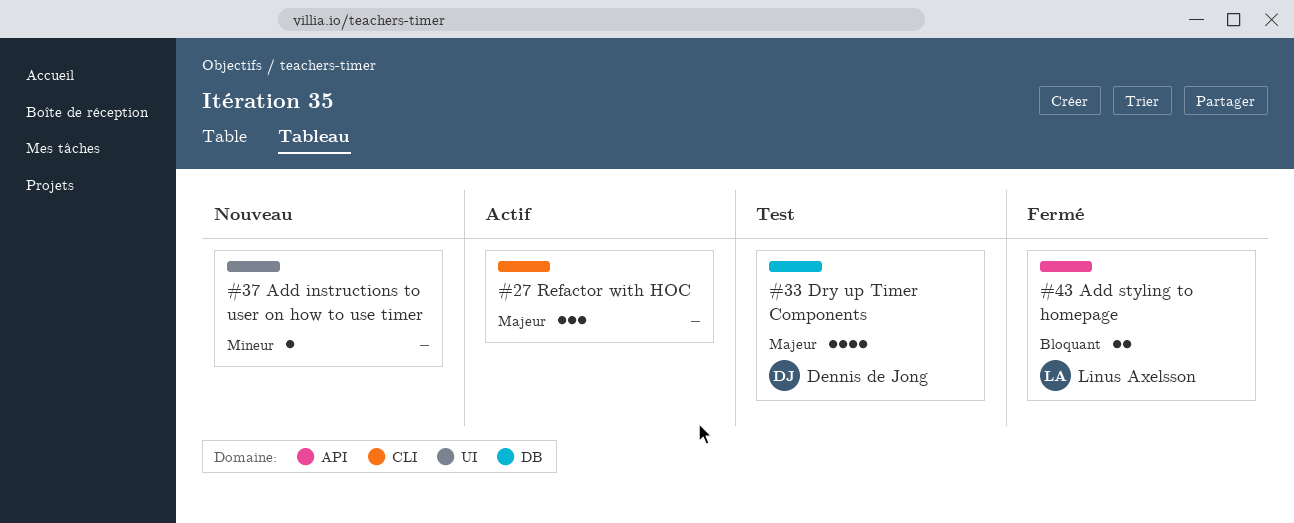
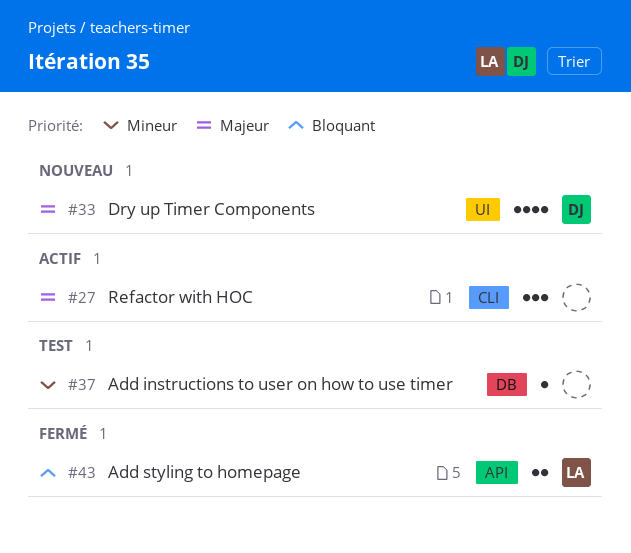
#33, status: Test -> Nouveau
#33, label: DB -> UI
#37, status: Nouveau -> Test
#37, label: UI -> DB

